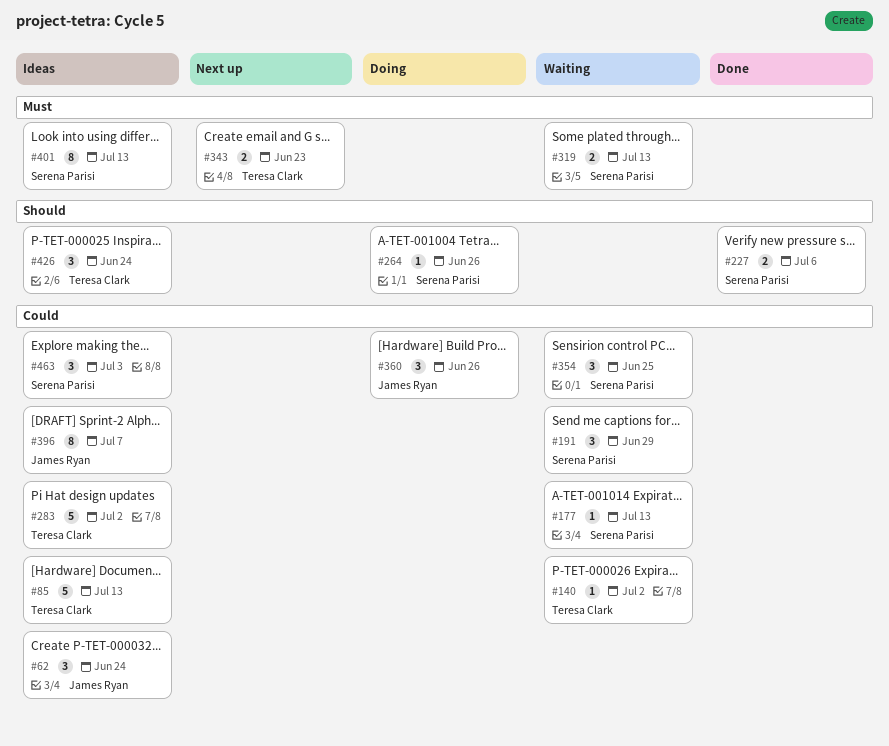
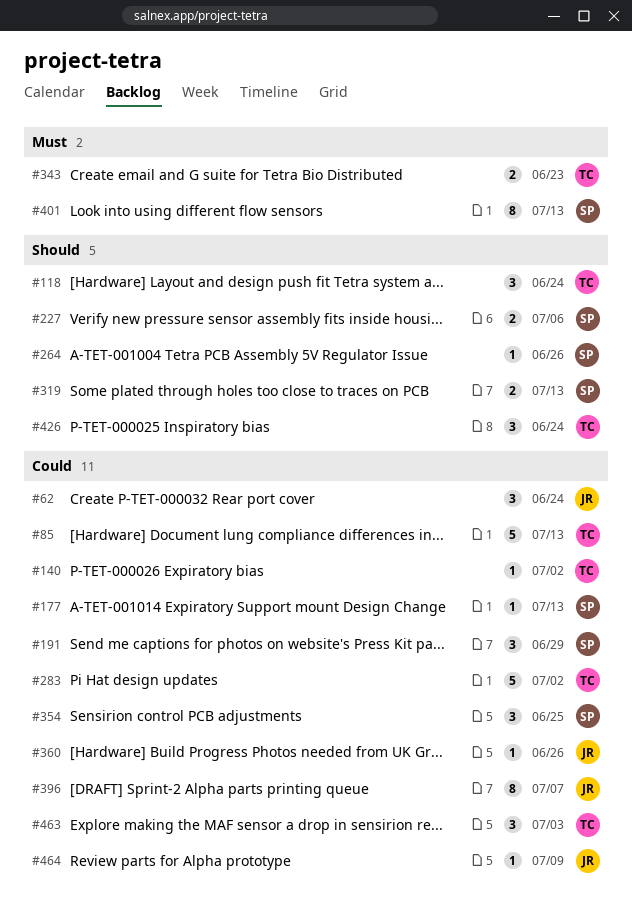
#118: none -> present
#319, priority: Must -> Should
#360, estimate: 3 -> 1
#463, owner: Serena Parisi -> Teresa Clark
#464: none -> present

